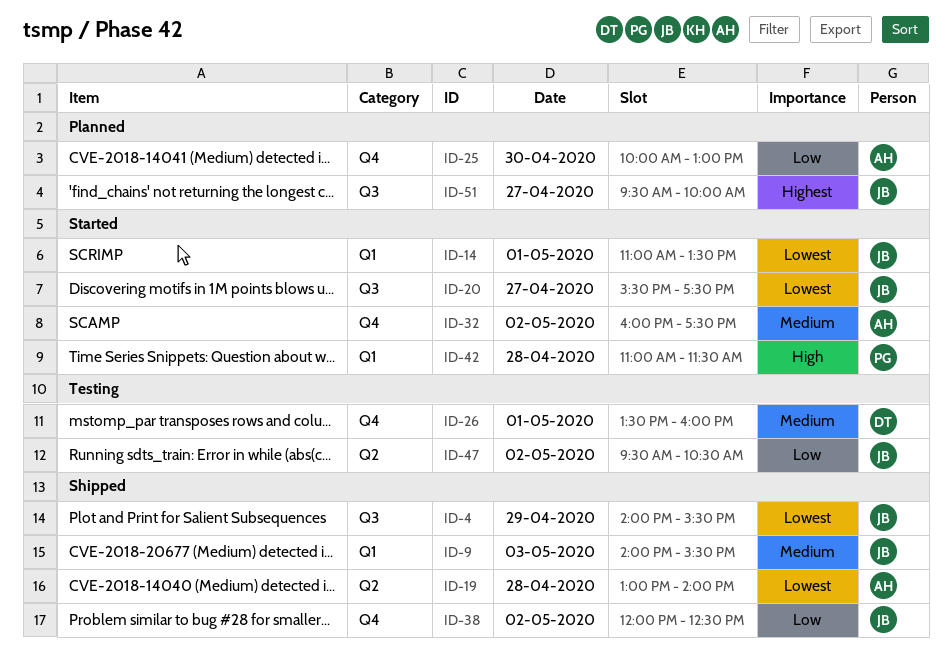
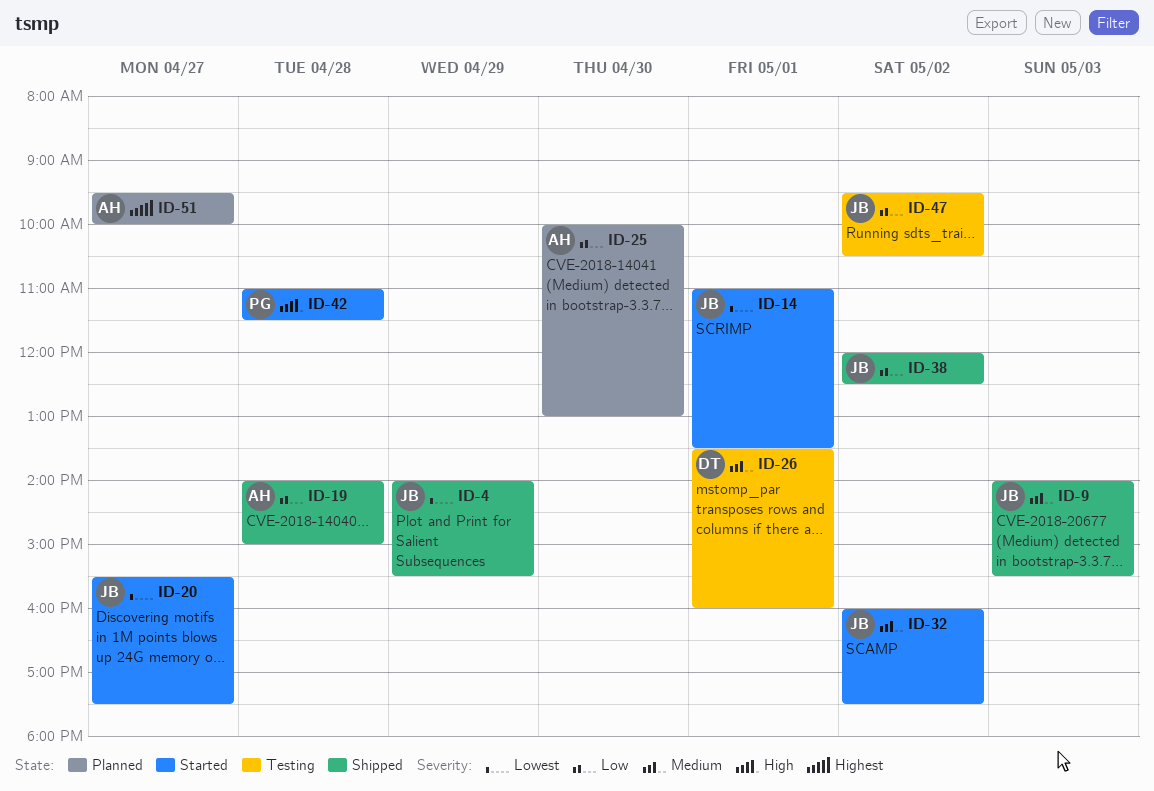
ID-19, priority: Lowest -> Low
ID-19, begins: 13:00 -> 14:00
ID-19, ends: 14:00 -> 15:00
ID-32, owner: AH -> JB
ID-51, owner: JB -> AH

